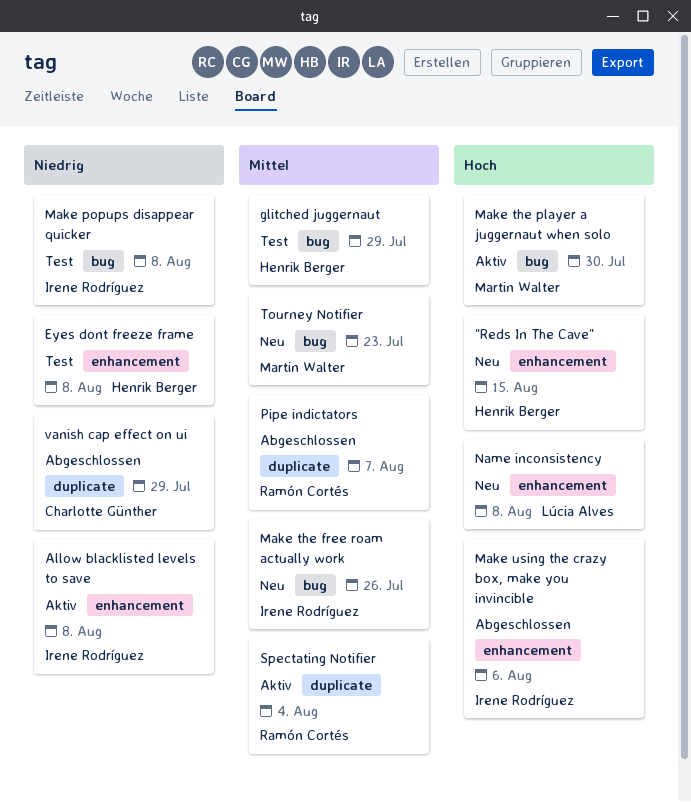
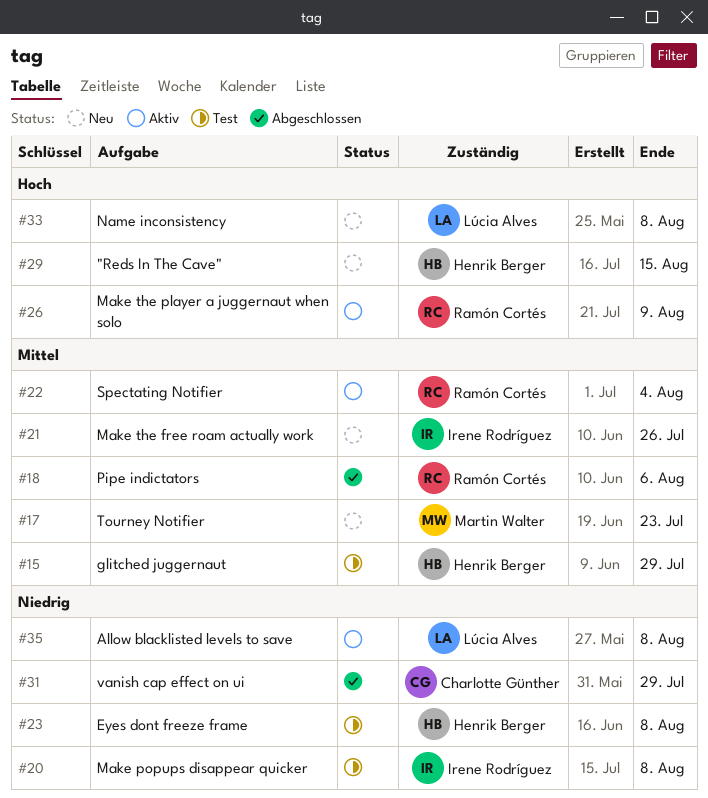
Allow blacklisted levels to save, owner: Irene Rodríguez -> Lúcia Alves
Make the player a juggernaut when solo, owner: Martin Walter -> Ramón Cortés
Make the player a juggernaut when solo, due: Jul 30 -> Aug 9
Make using the crazy box, make you invincible: present -> none
Pipe indictators, due: Aug 7 -> Aug 6

